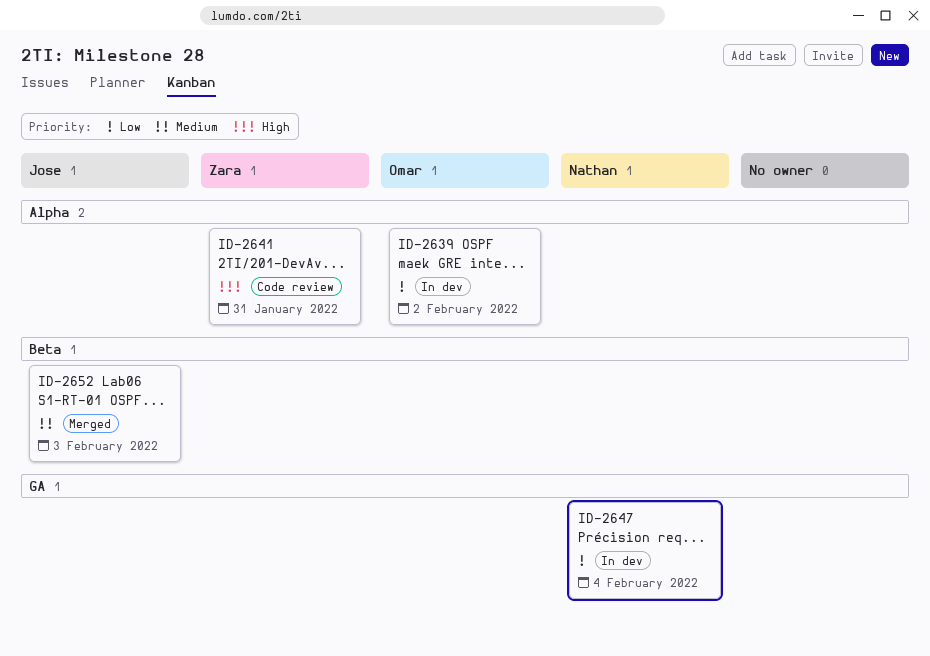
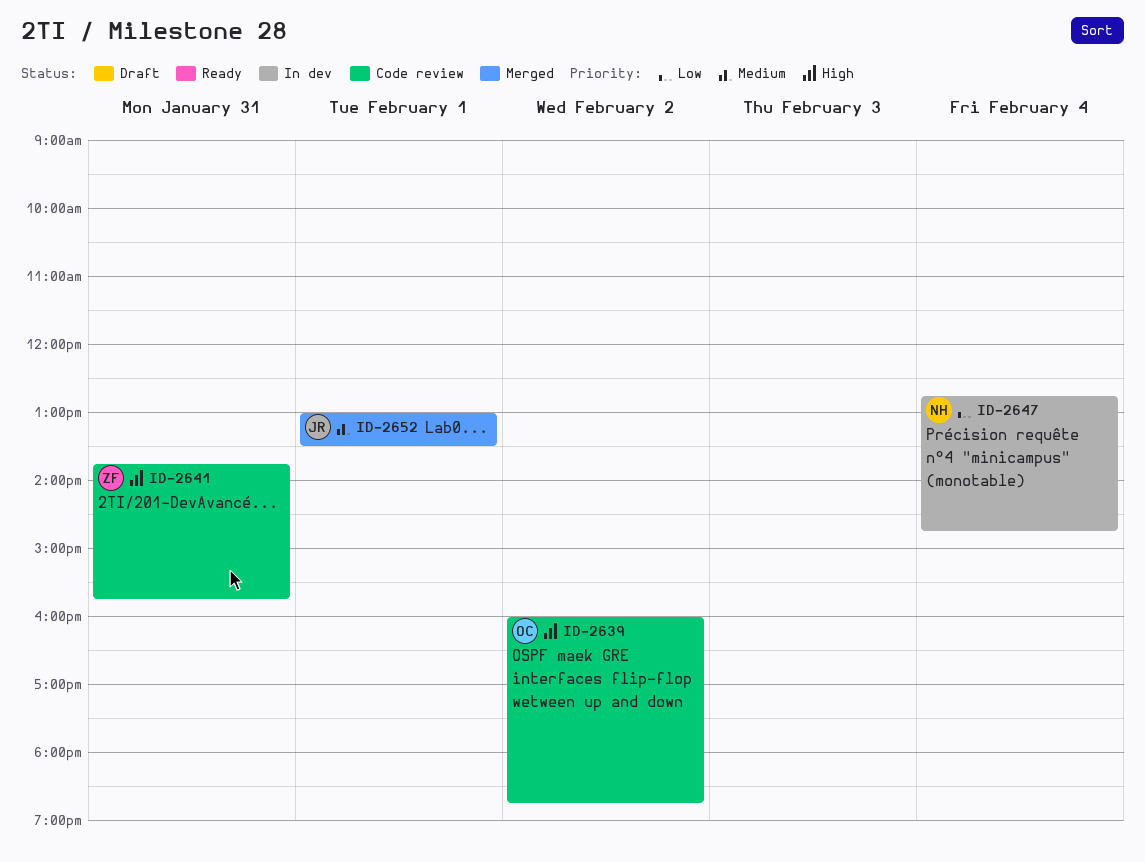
ID-2639, status: In dev -> Code review
ID-2639, priority: Low -> High
ID-2652, day: Feb 3 -> Feb 1

